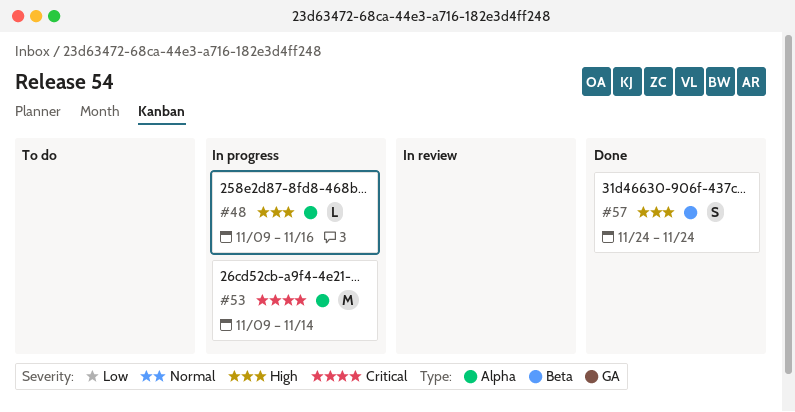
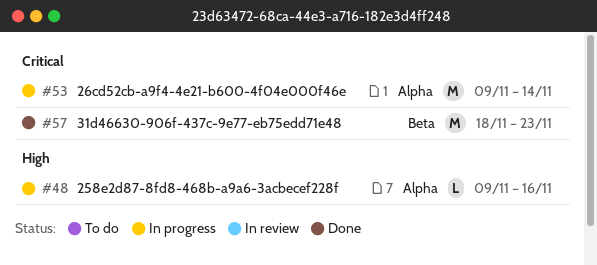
#57, priority: High -> Critical
#57, estimate: S -> M
#57, start: Nov 24 -> Nov 18
#57, due: Nov 24 -> Nov 23

